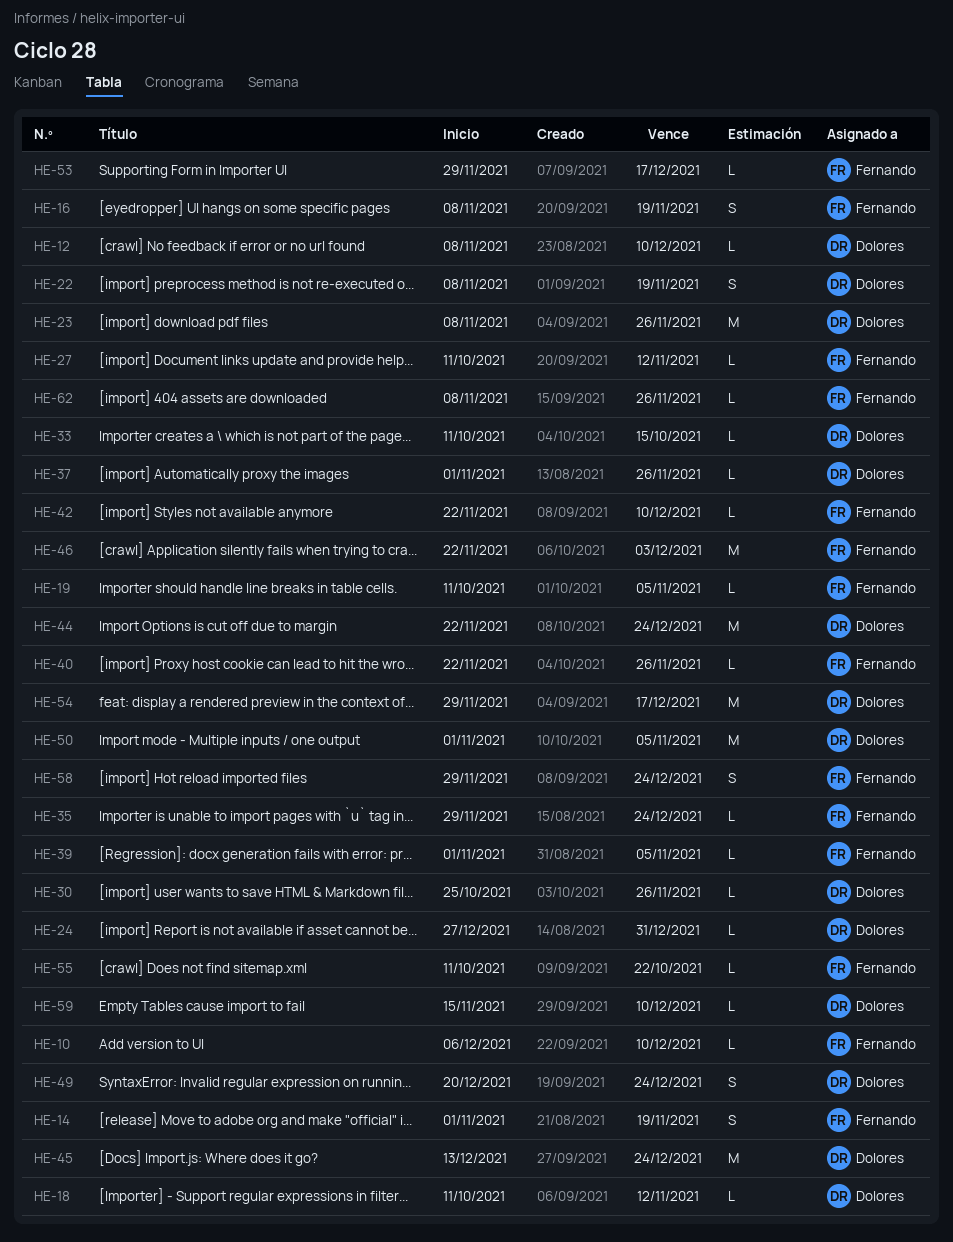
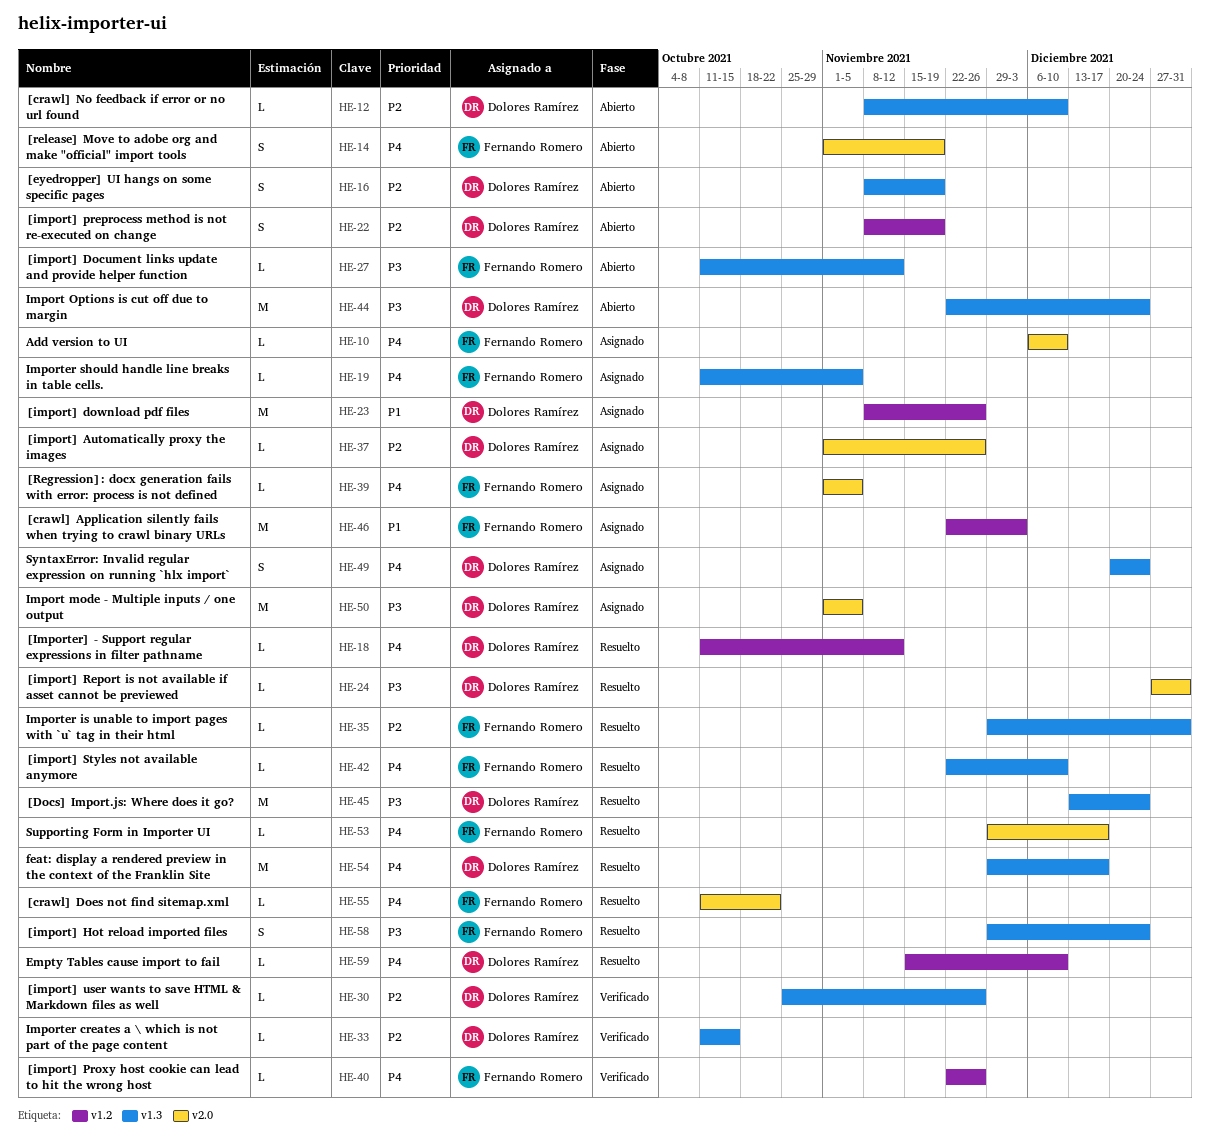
HE-16, owner: Fernando Romero -> Dolores Ramírez
HE-35, due: Dec 24 -> Dec 31
HE-62: present -> none

